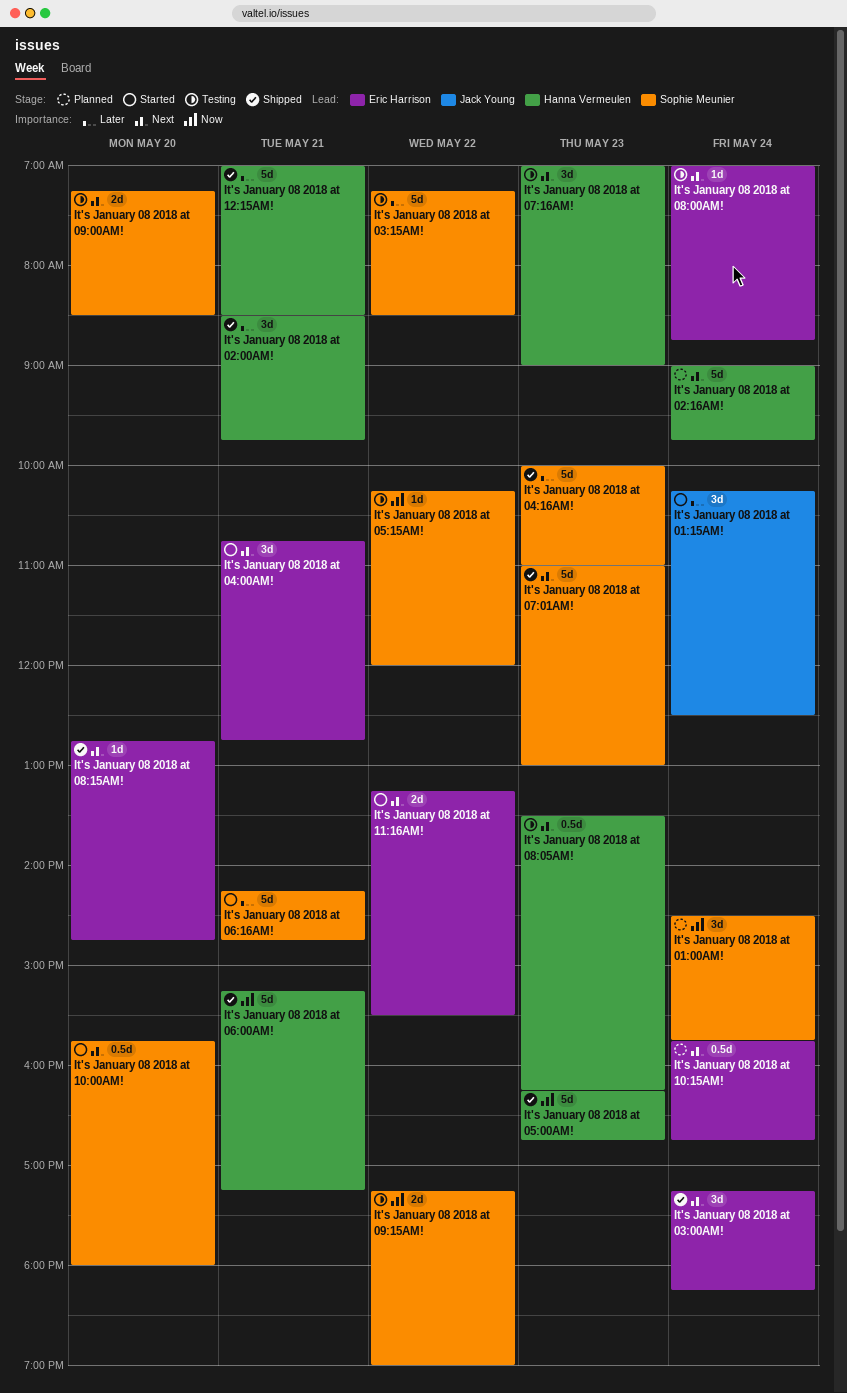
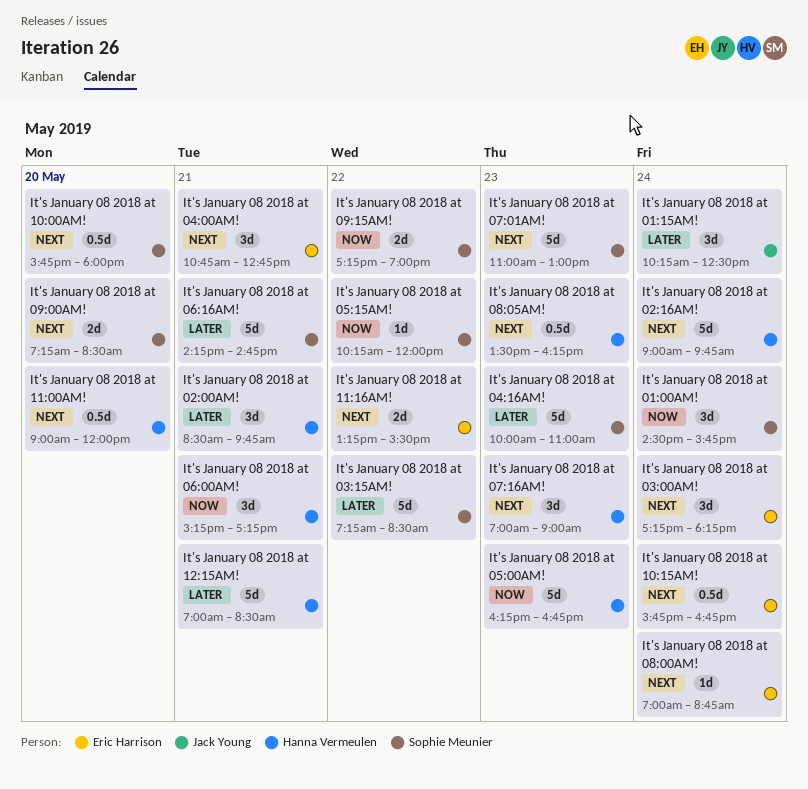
It's January 08 2018 at 06:00AM!, estimate: 5d -> 3d
It's January 08 2018 at 08:15AM!: present -> none
It's January 08 2018 at 11:00AM!: none -> present

